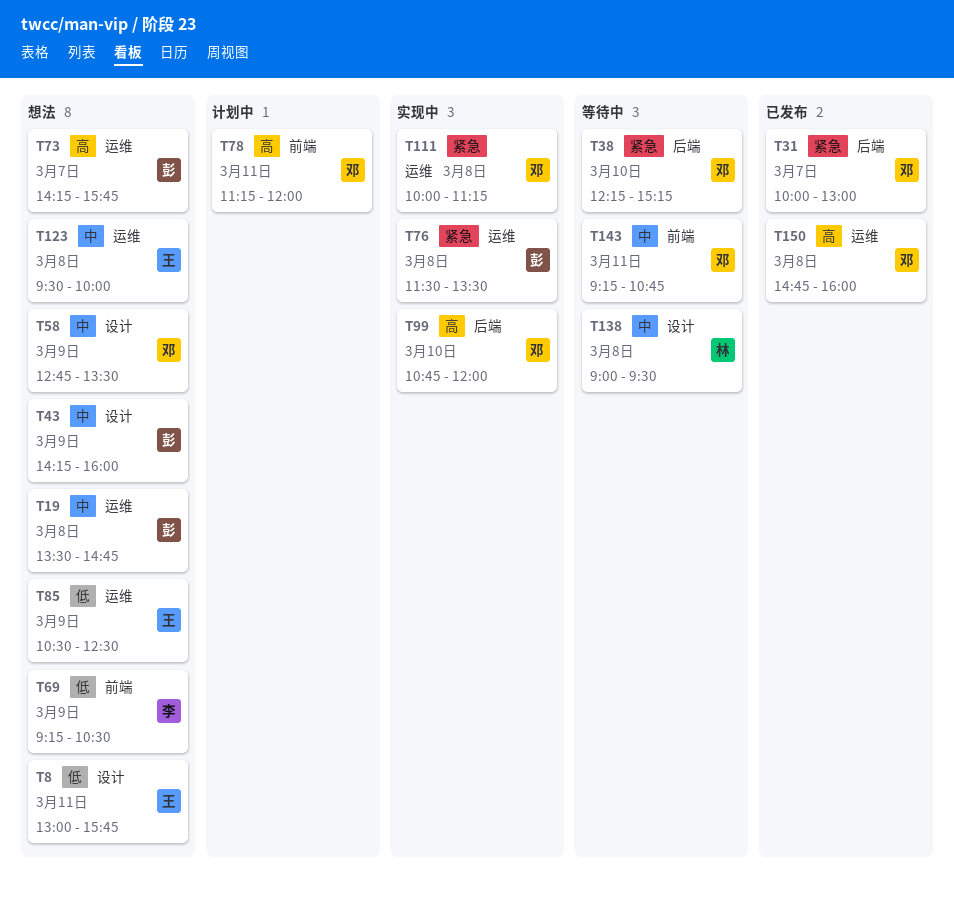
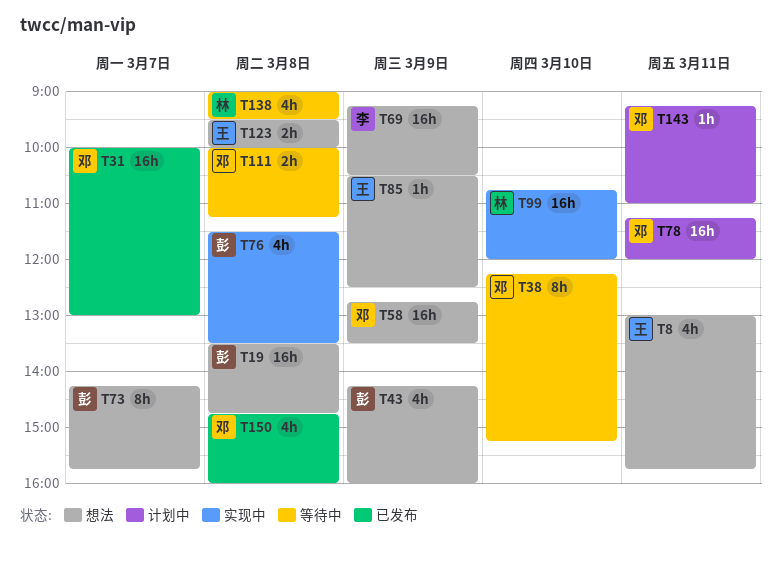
T99, owner: 邓 -> 林
T111, status: 实现中 -> 等待中
T143, status: 等待中 -> 计划中
T143, ends: 10:45 -> 11:00

